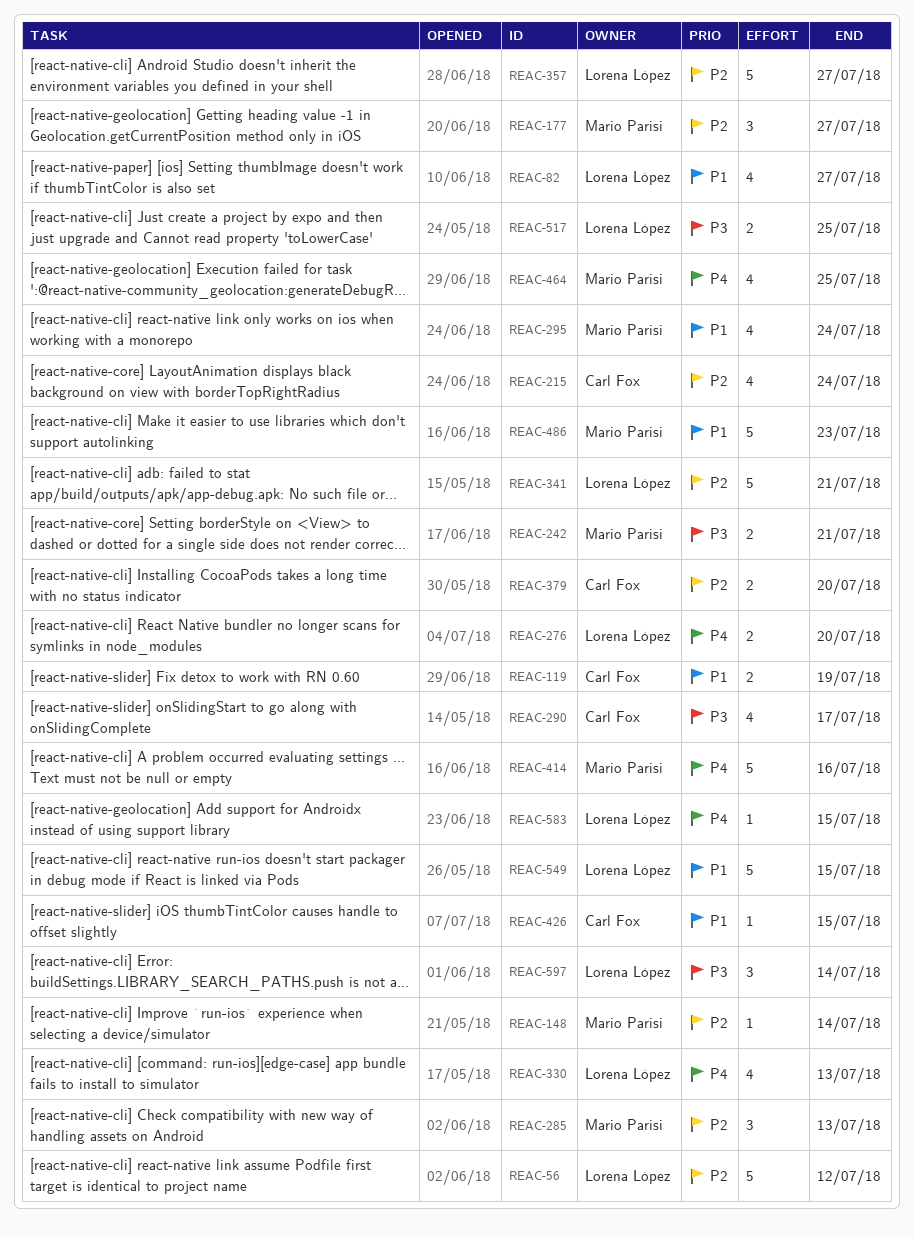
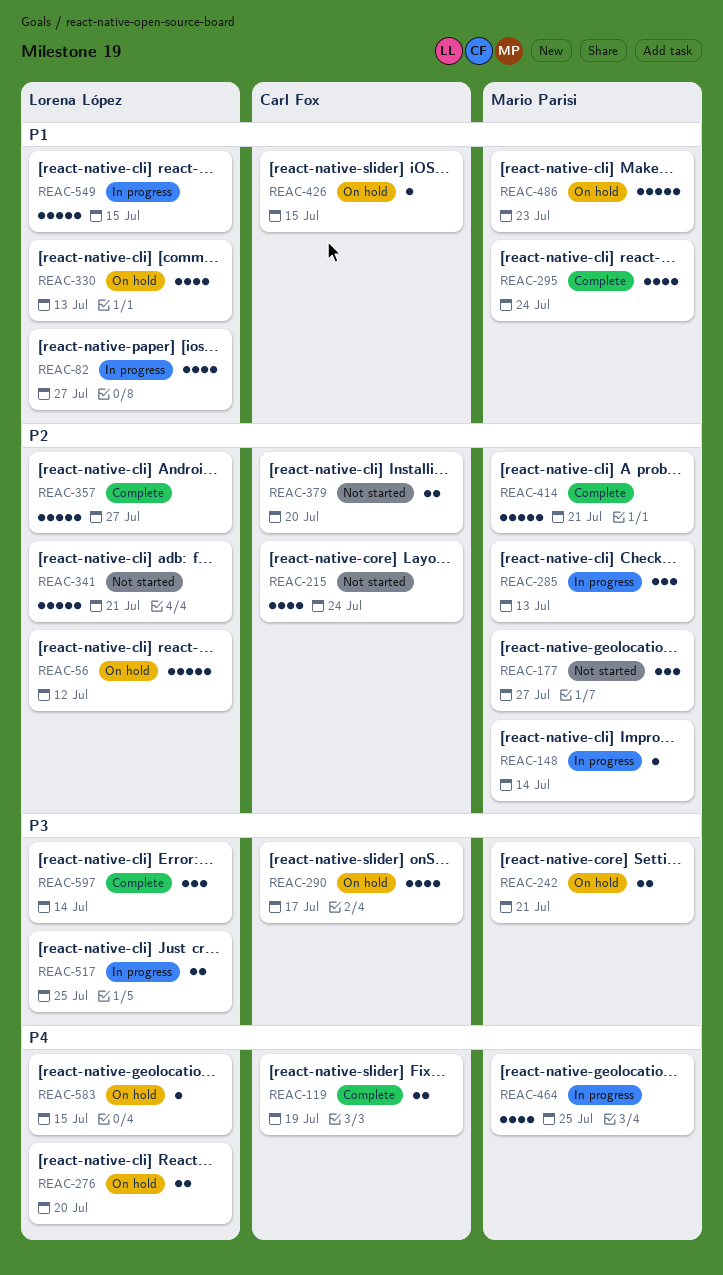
REAC-119, priority: P1 -> P4
REAC-330, priority: P4 -> P1
REAC-414, priority: P4 -> P2
REAC-414, due: Jul 16 -> Jul 21

